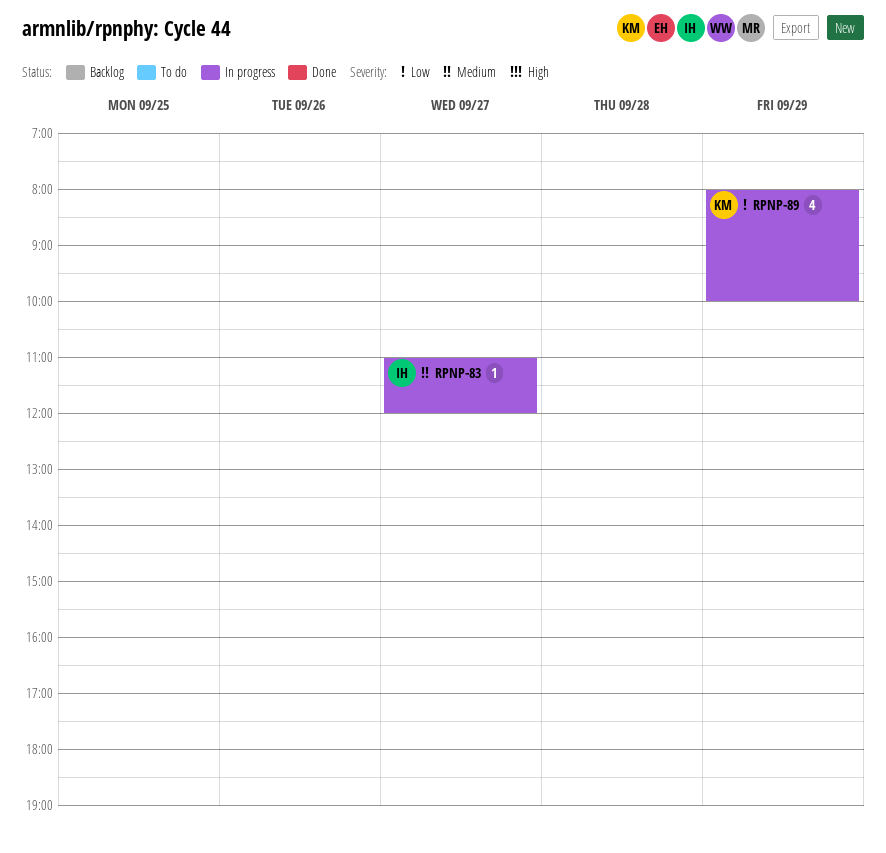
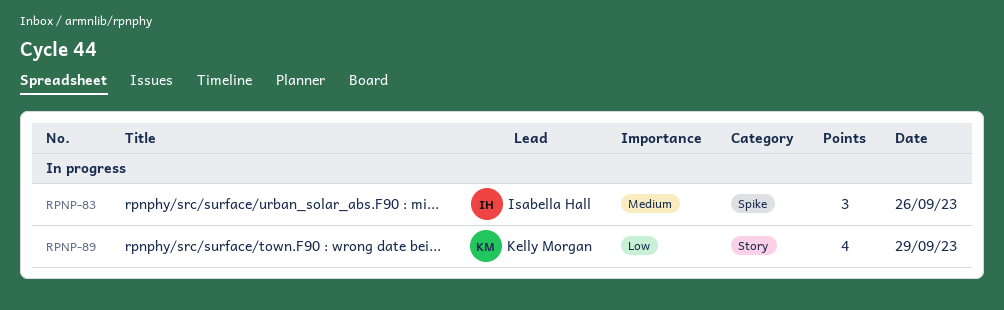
RPNP-83, estimate: 1 -> 3
RPNP-83, day: Sep 27 -> Sep 26

